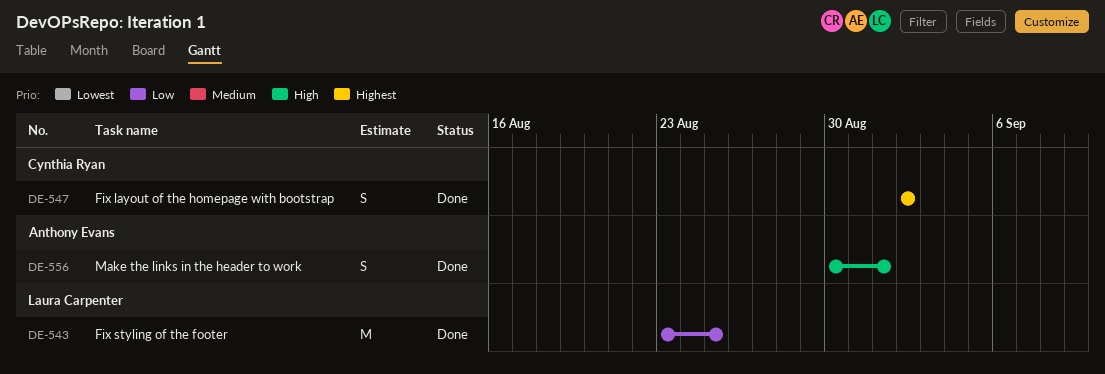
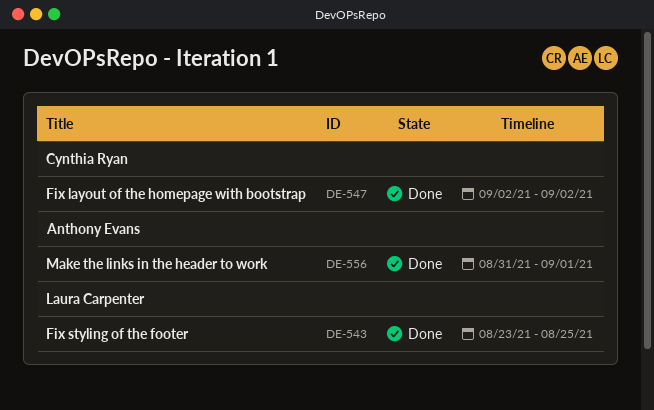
DE-556, start: Aug 30 -> Aug 31

